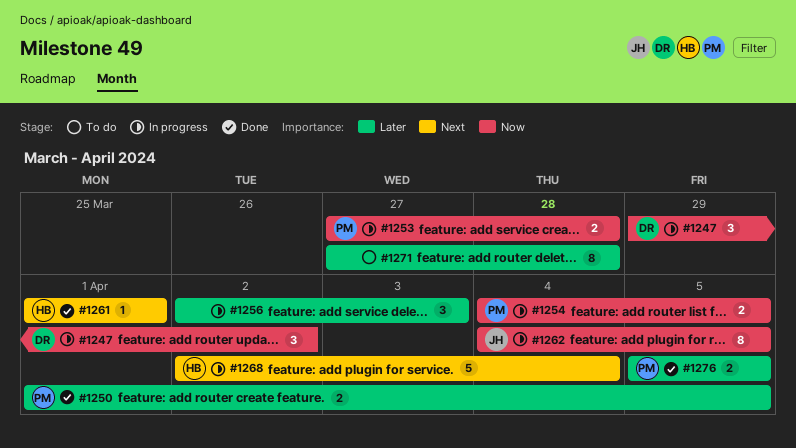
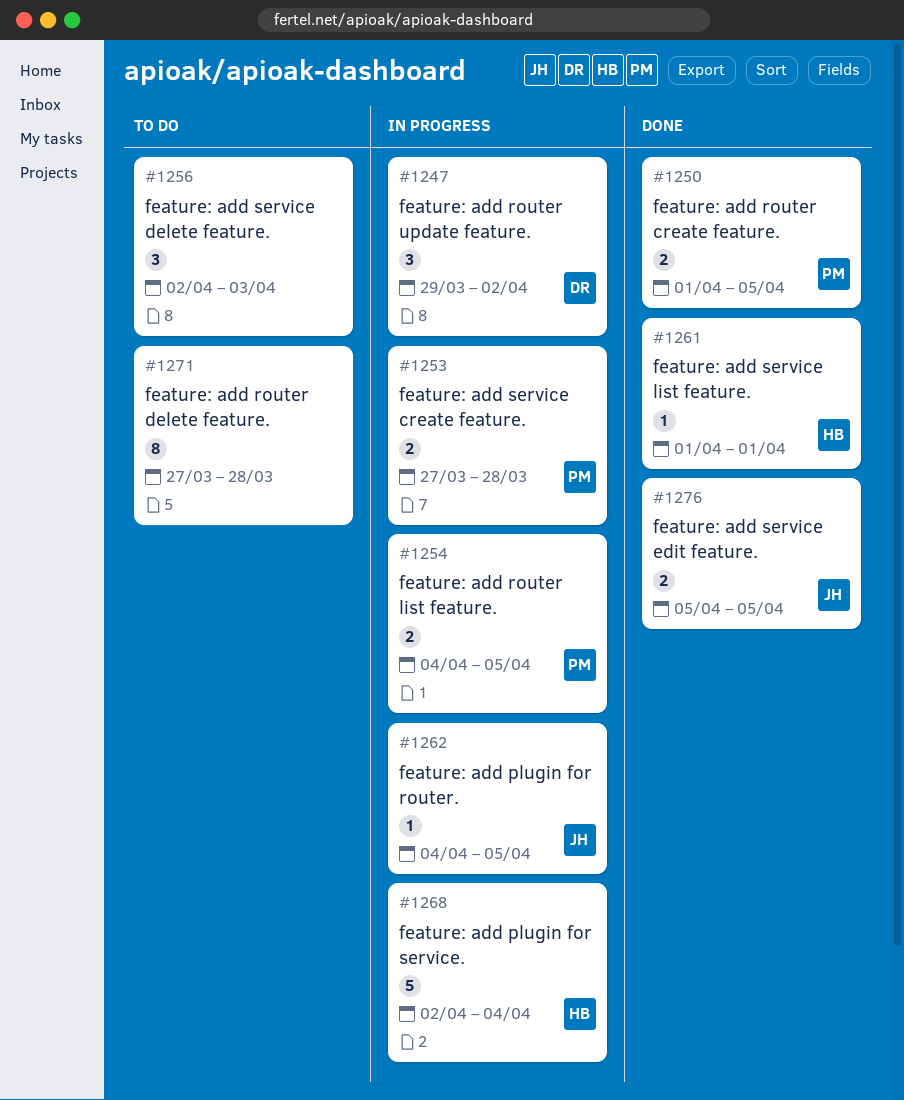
#1256, status: In progress -> To do
#1262, estimate: 8 -> 1
#1276, owner: PM -> JH

